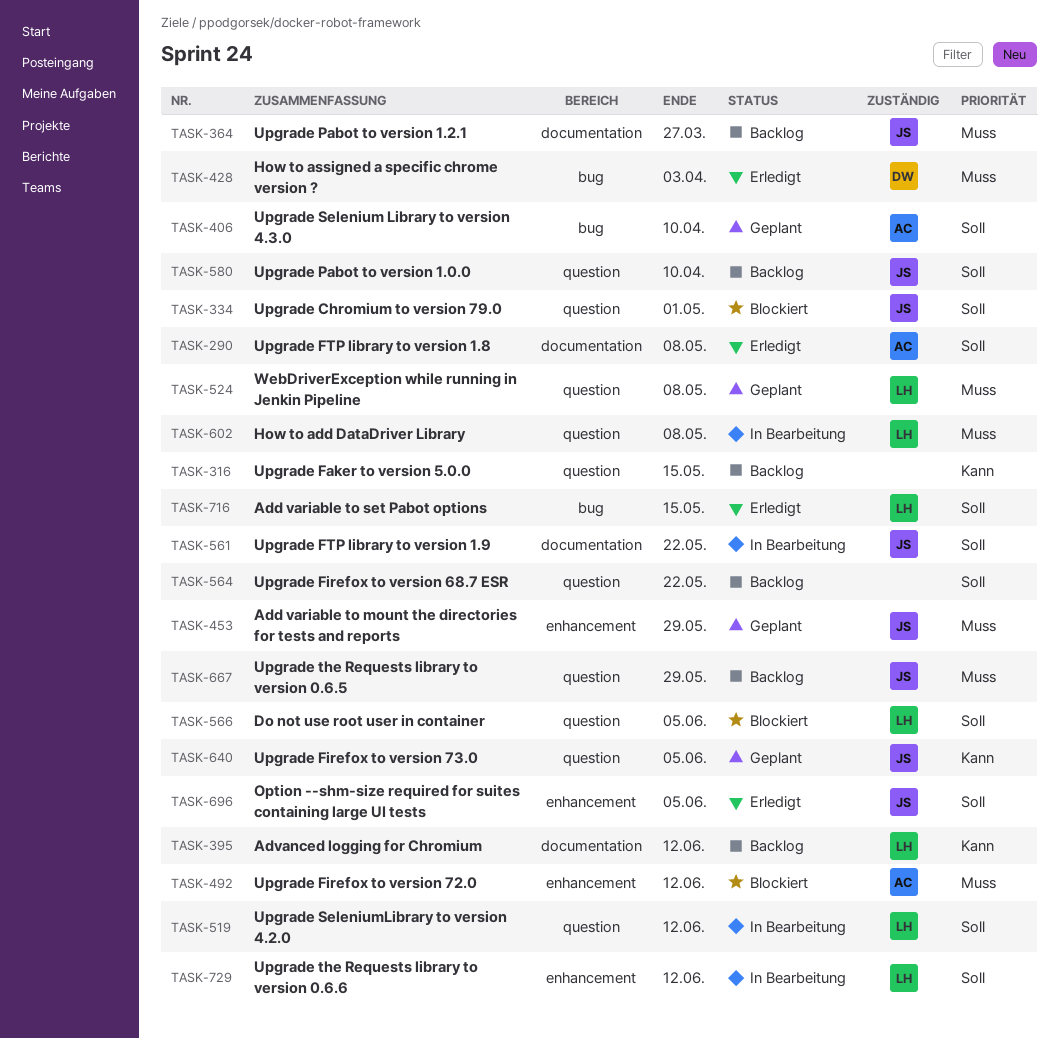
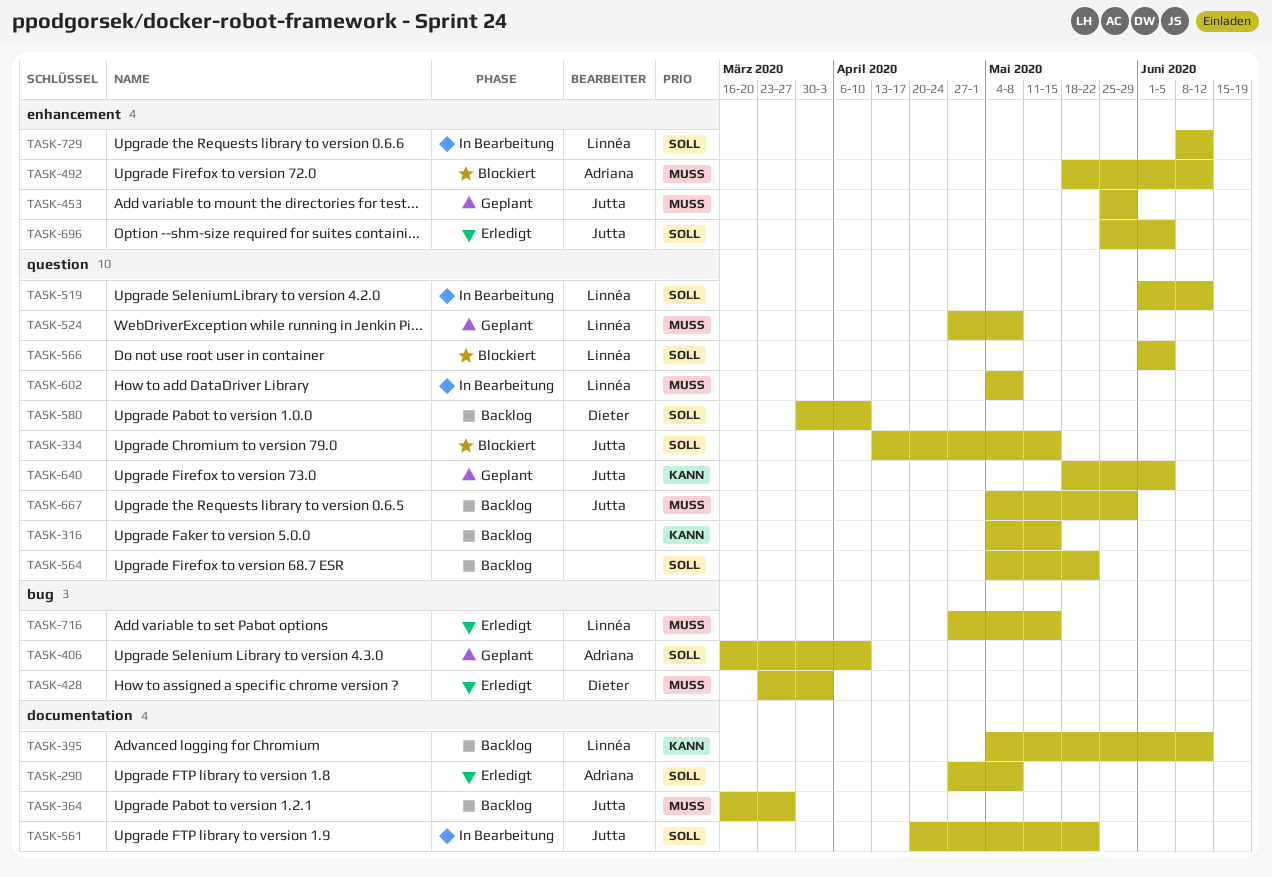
TASK-334, due: May 1 -> May 15
TASK-580, owner: Jutta -> Dieter
TASK-716, priority: Soll -> Muss

